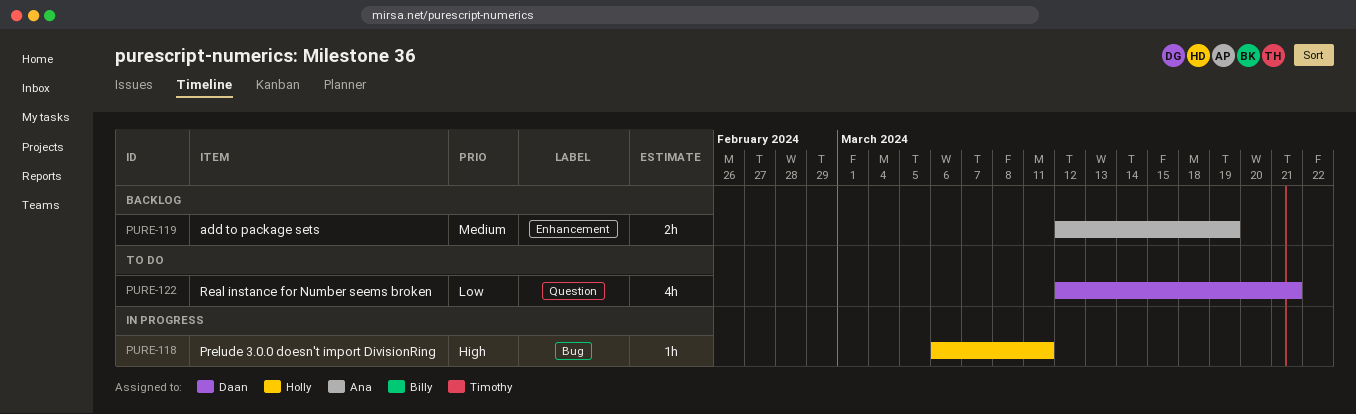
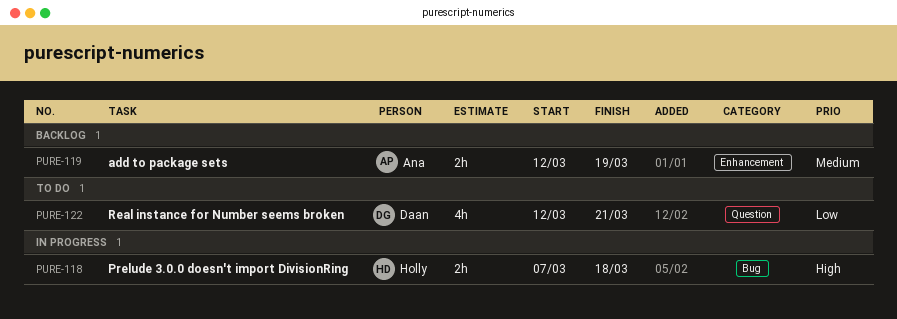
PURE-118, estimate: 1h -> 2h
PURE-118, start: Mar 6 -> Mar 7
PURE-118, due: Mar 11 -> Mar 18

